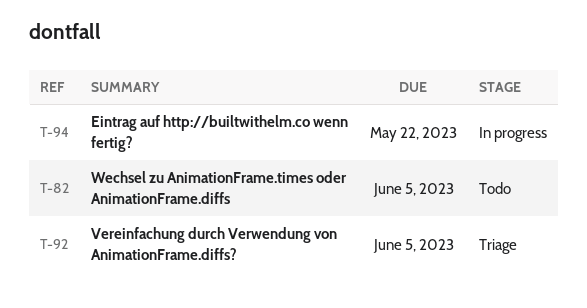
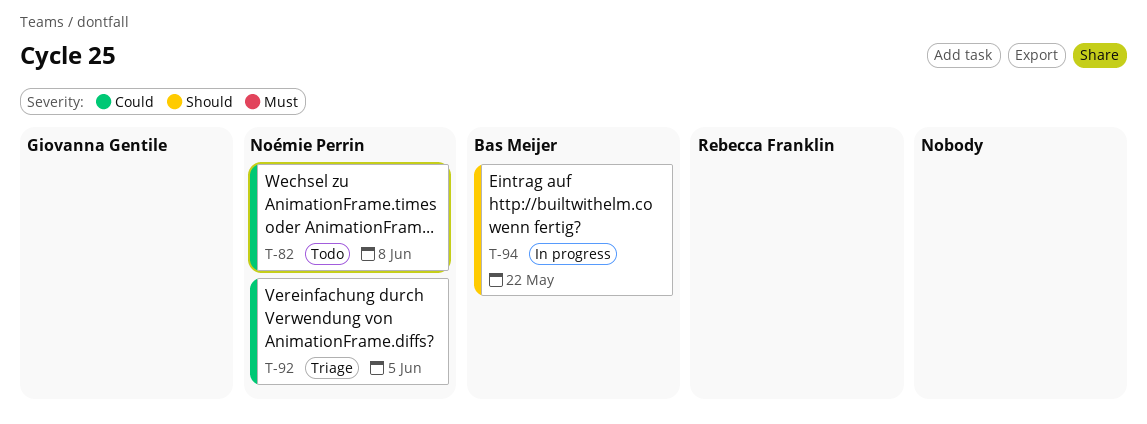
T-82, due: Jun 5 -> Jun 8

